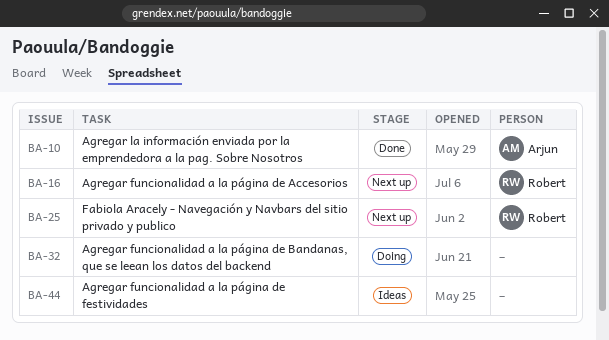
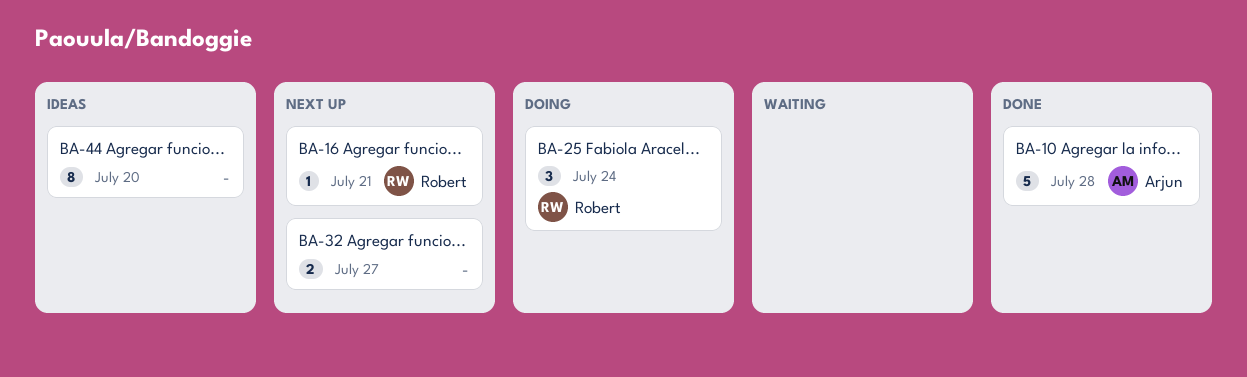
BA-25, status: Next up -> Doing
BA-32, status: Doing -> Next up

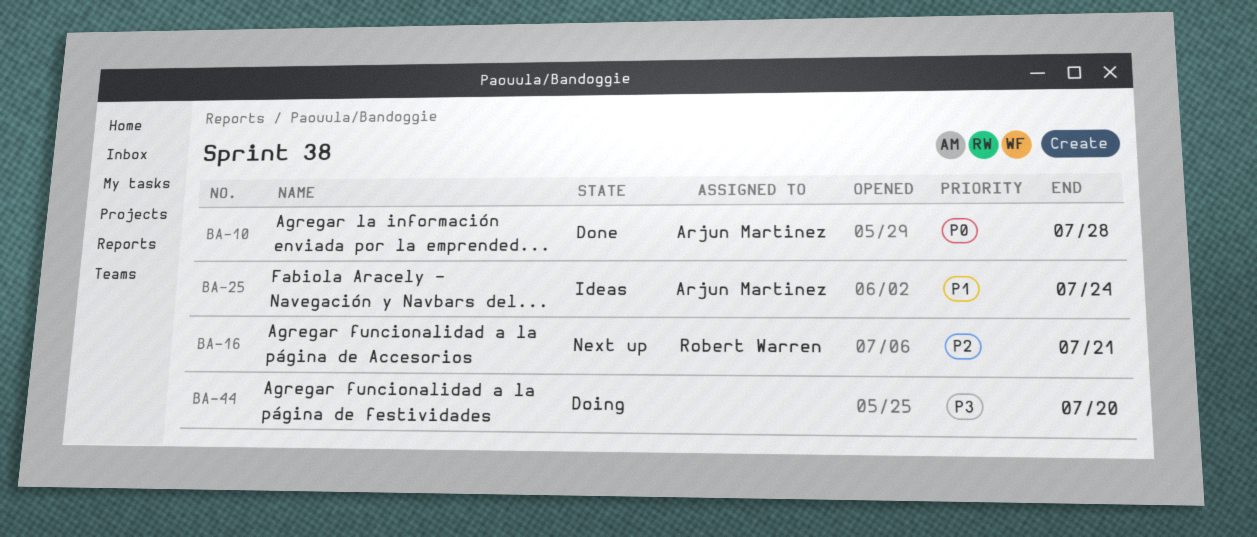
BA-25, status: Doing -> Ideas
BA-25, owner: Robert Warren -> Arjun Martinez
BA-32: present -> none
BA-44, status: Ideas -> Doing

